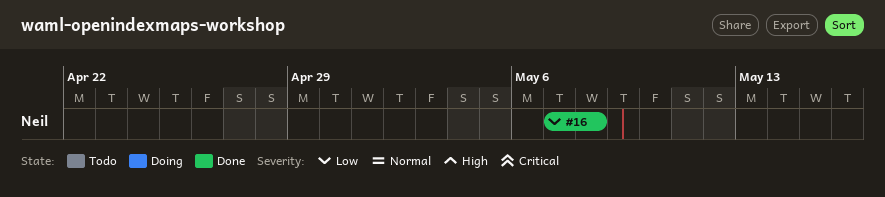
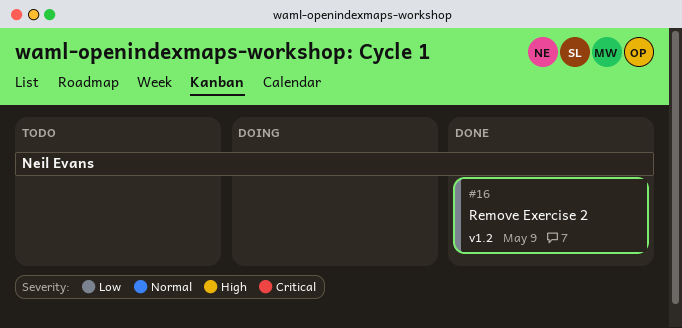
#16, due: May 8 -> May 9

